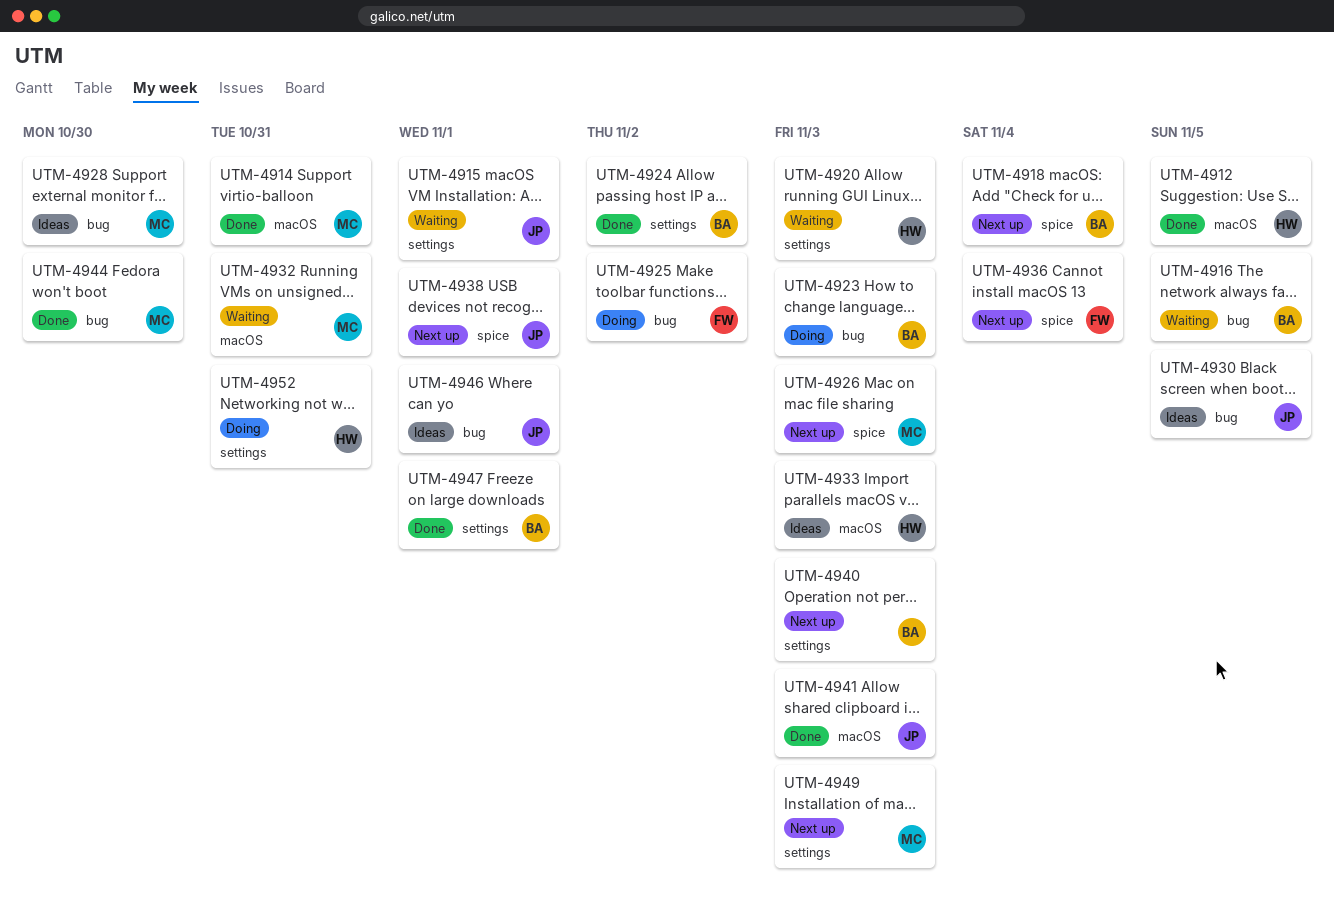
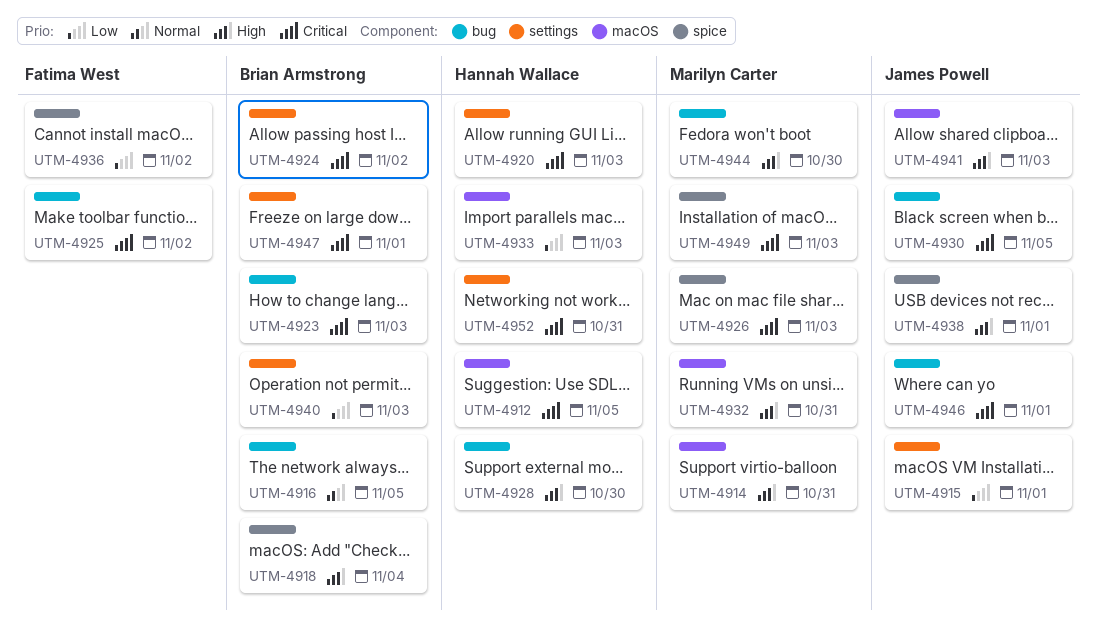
UTM-4928, owner: Marilyn Carter -> Hannah Wallace
UTM-4936, due: Nov 4 -> Nov 2
UTM-4949, label: settings -> spice

